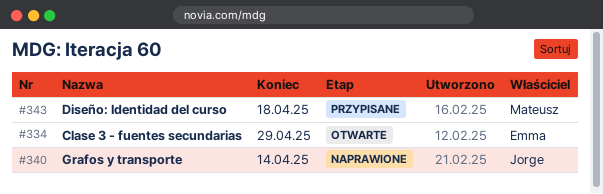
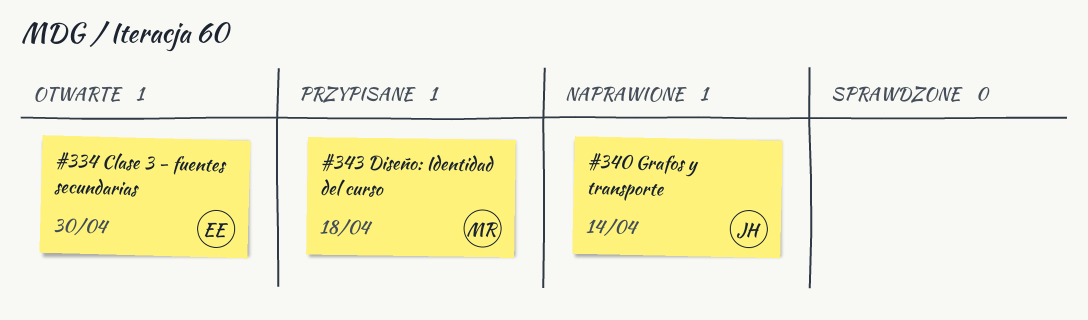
#334, due: Apr 29 -> Apr 30

